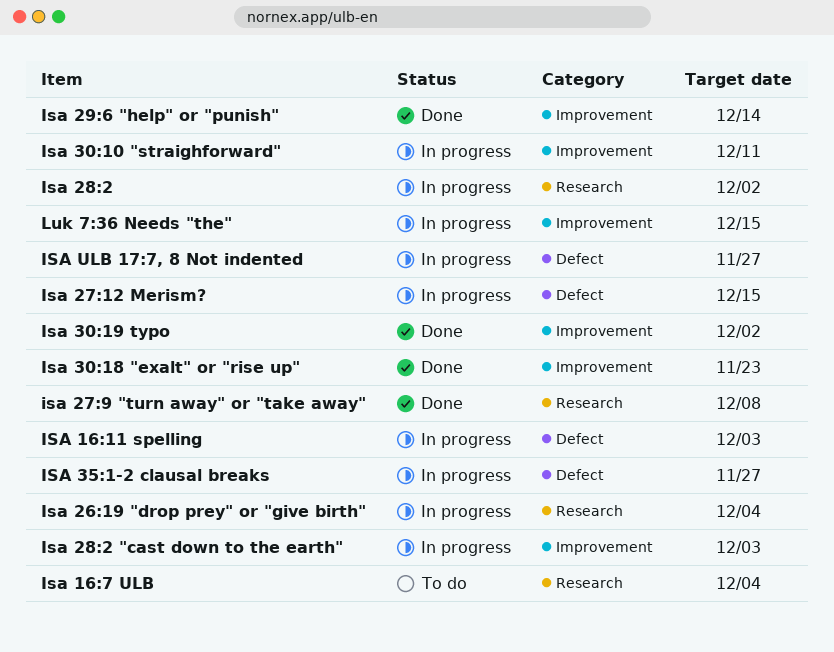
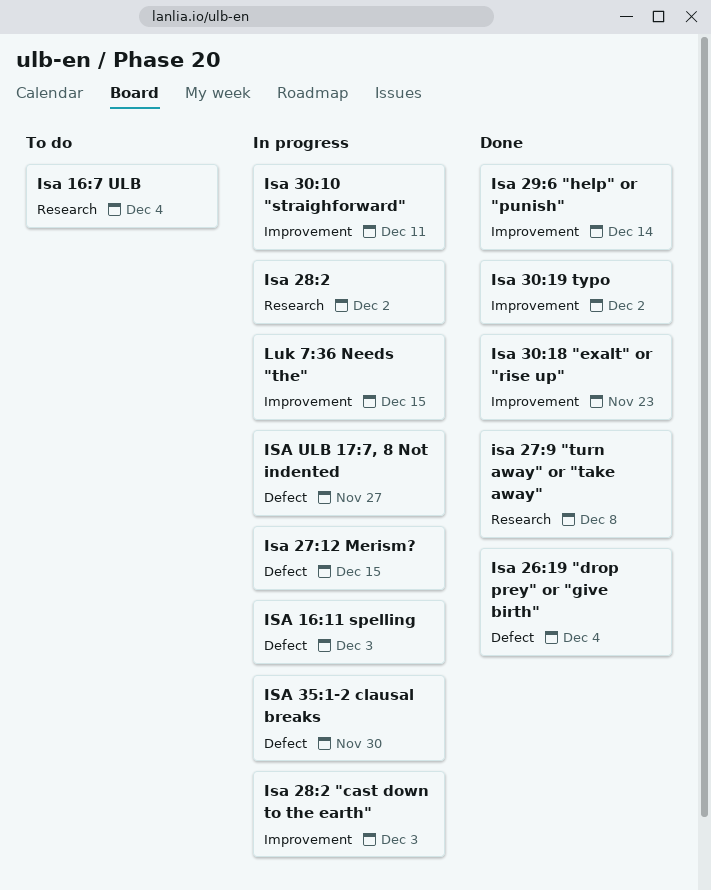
Isa 26:19 "drop prey" or "give birth", status: In progress -> Done
Isa 26:19 "drop prey" or "give birth", label: Research -> Defect
ISA 35:1-2 clausal breaks, due: Nov 27 -> Nov 30

